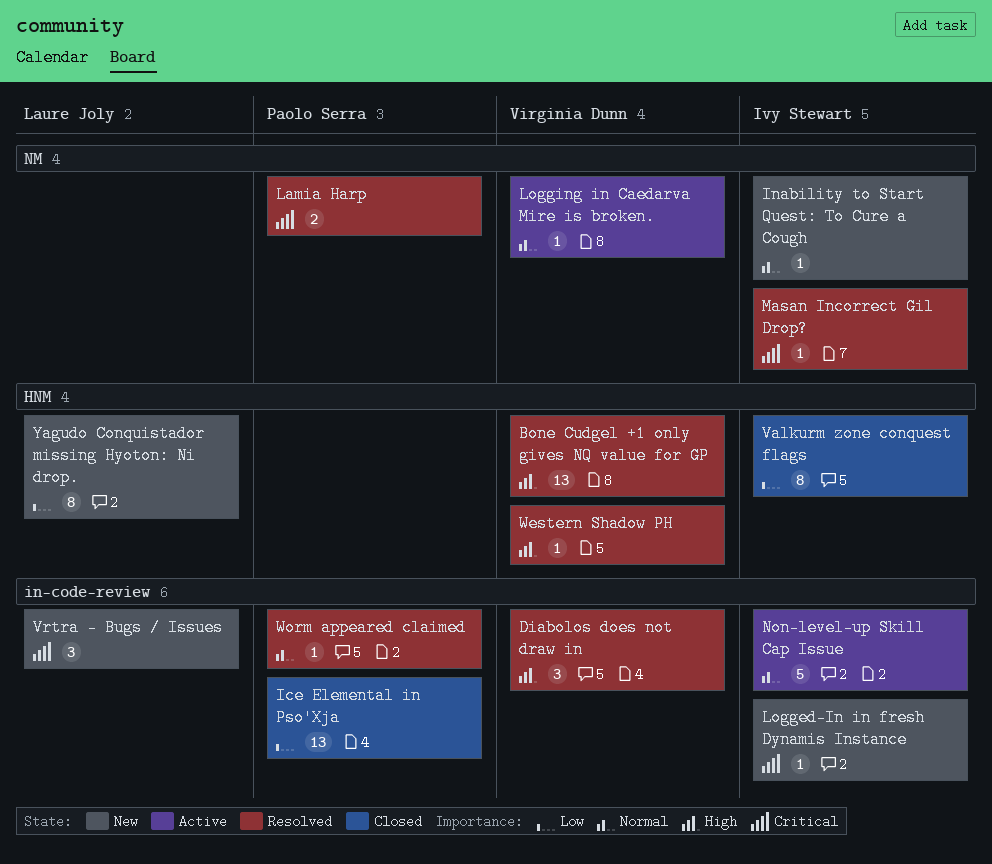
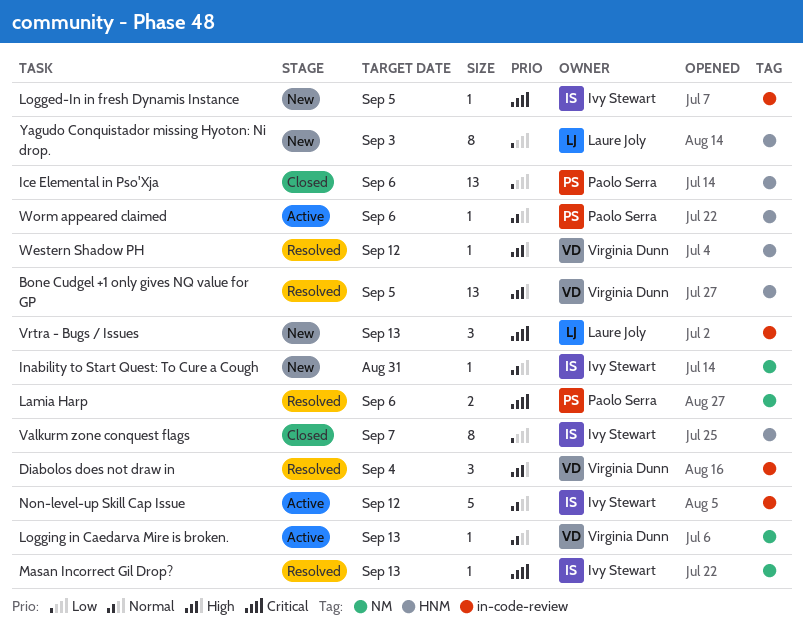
Ice Elemental in Pso'Xja, label: in-code-review -> HNM
Worm appeared claimed, status: Resolved -> Active
Worm appeared claimed, label: in-code-review -> HNM

